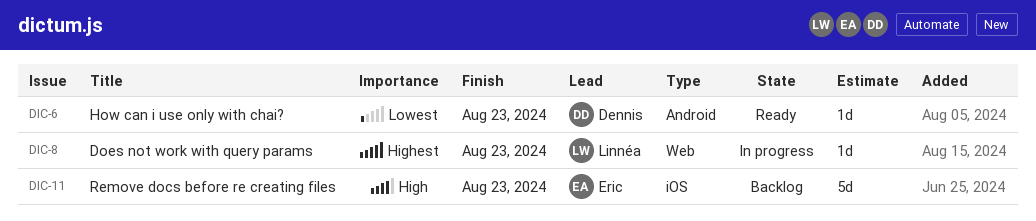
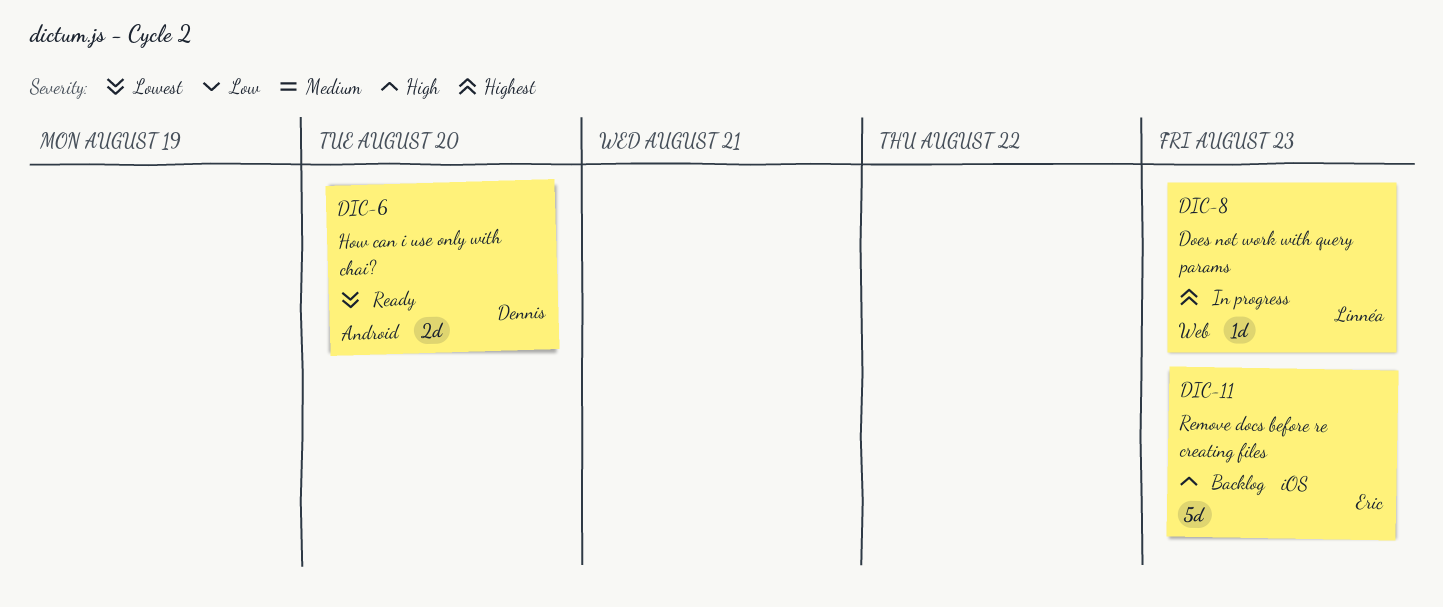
DIC-6, estimate: 1d -> 2d
DIC-6, due: Aug 23 -> Aug 20

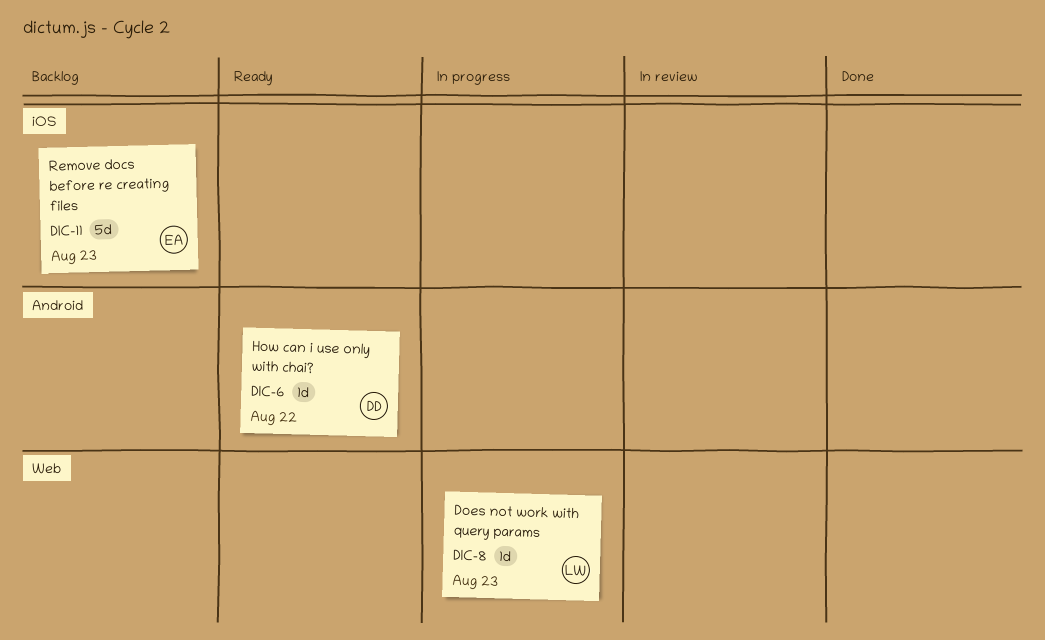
DIC-6, estimate: 2d -> 1d
DIC-6, due: Aug 20 -> Aug 22

